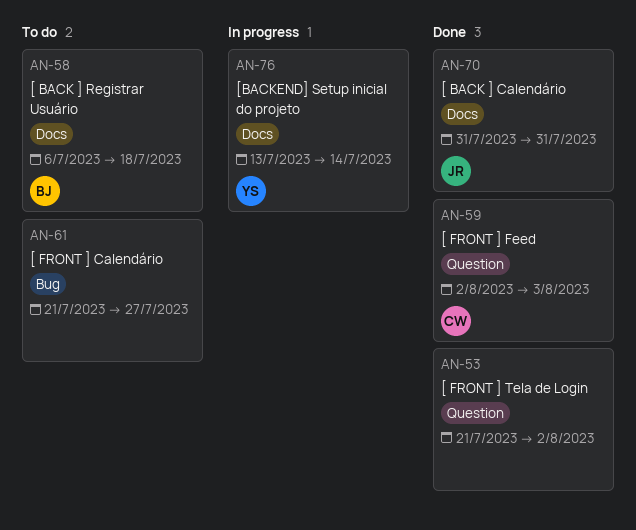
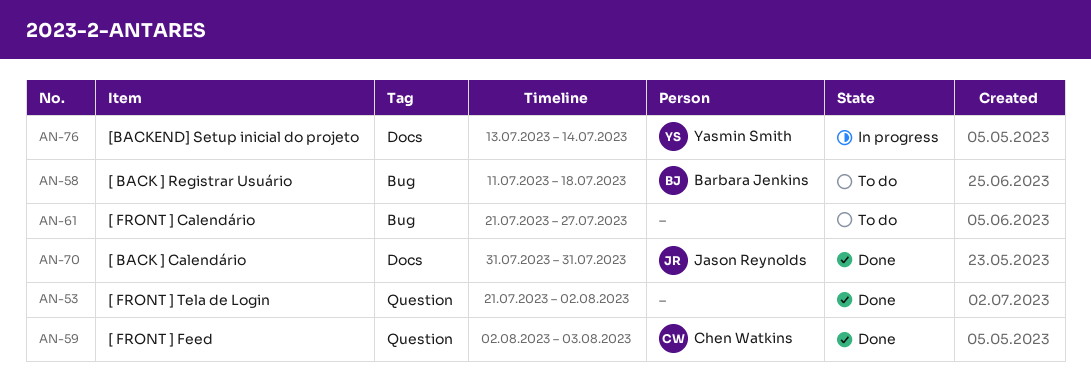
AN-58, label: Docs -> Bug
AN-58, start: Jul 6 -> Jul 11

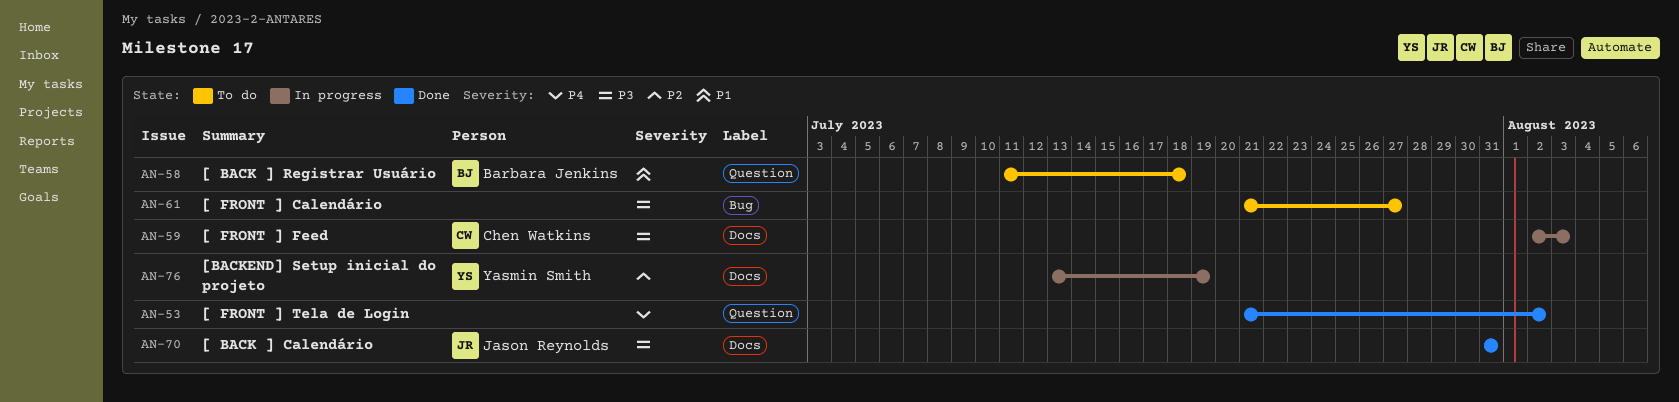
AN-58, label: Bug -> Question
AN-59, status: Done -> In progress
AN-59, label: Question -> Docs
AN-76, due: Jul 14 -> Jul 19

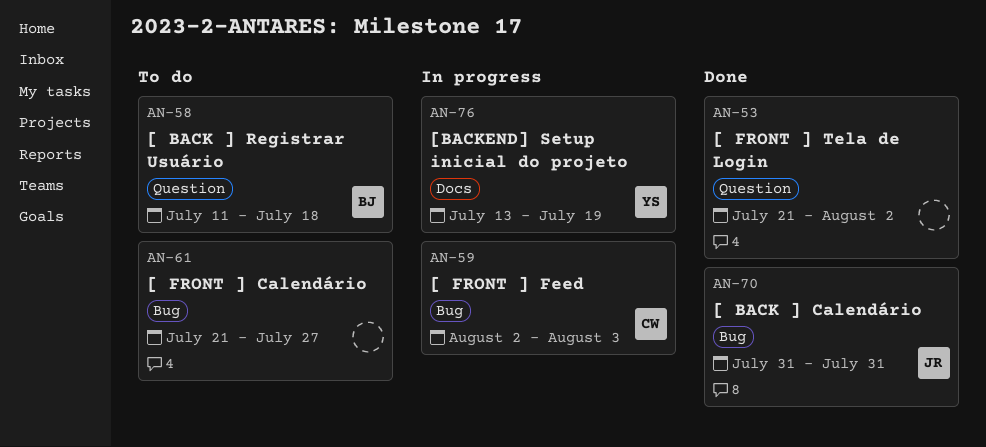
AN-59, label: Docs -> Bug
AN-70, label: Docs -> Bug

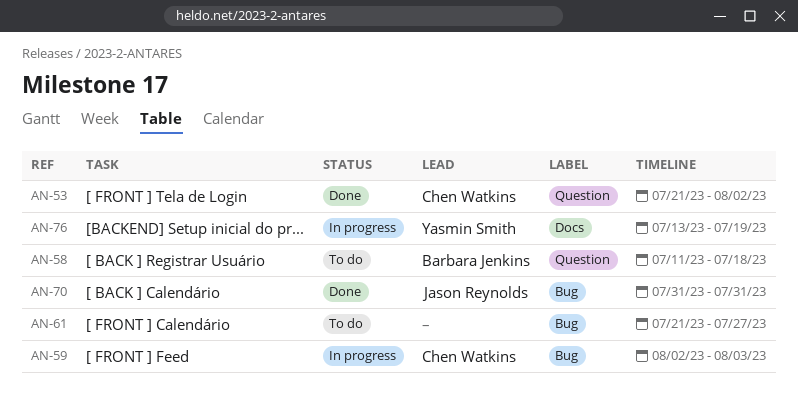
AN-53, owner: none -> Chen Watkins

